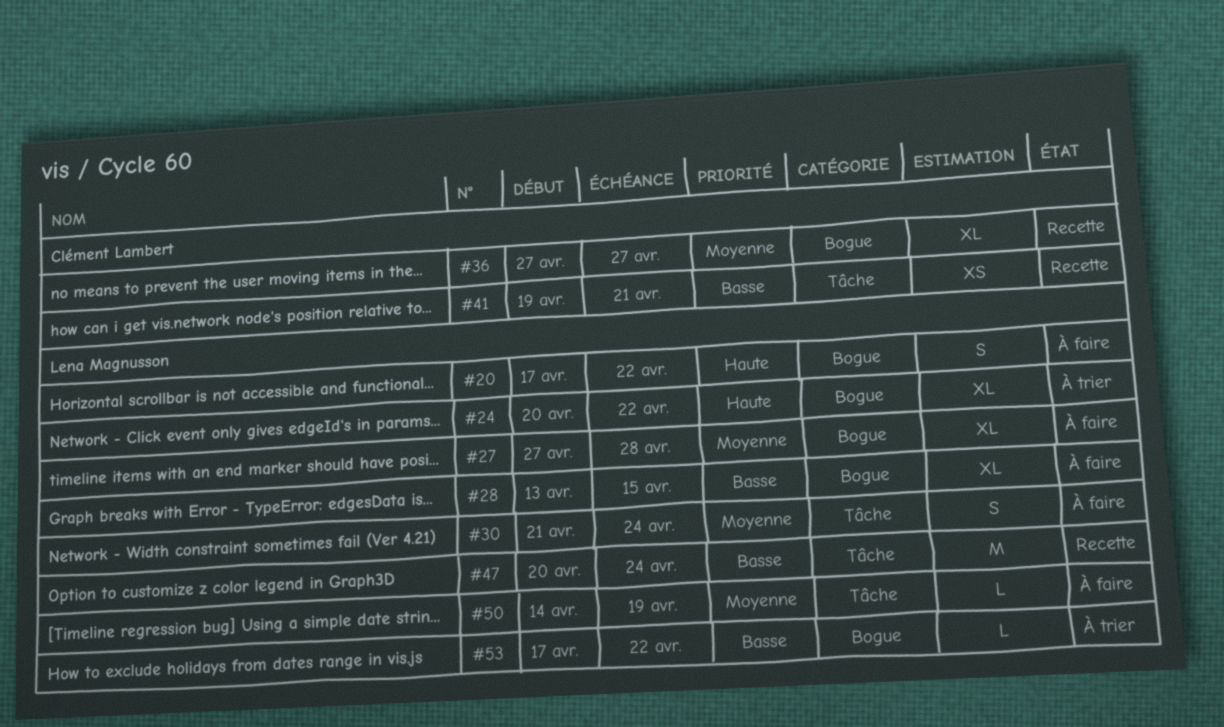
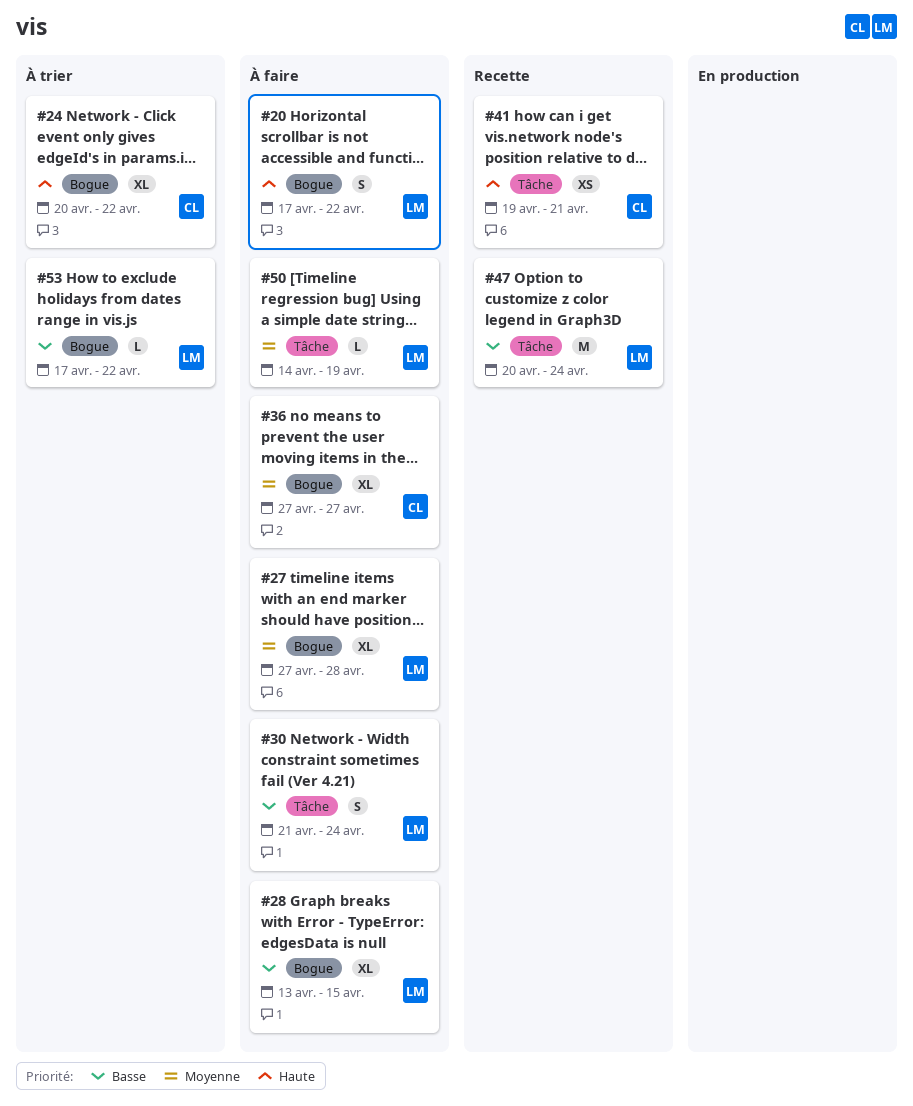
#24, owner: Lena Magnusson -> Clément Lambert
#30, priority: Moyenne -> Basse
#36, status: Recette -> À faire
#41, priority: Basse -> Haute

